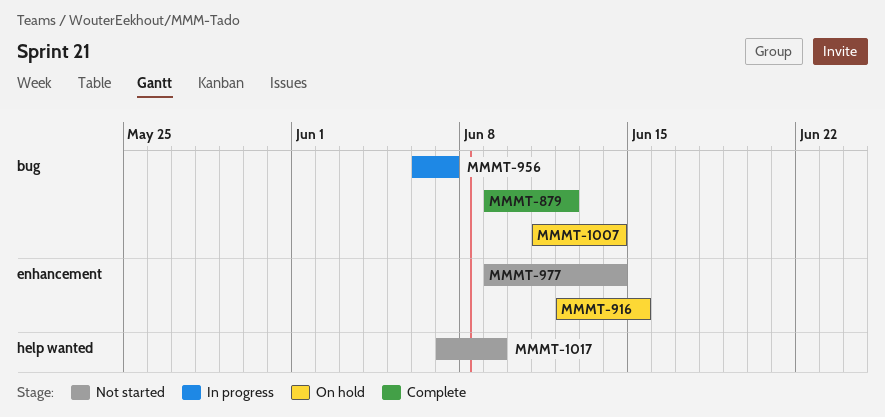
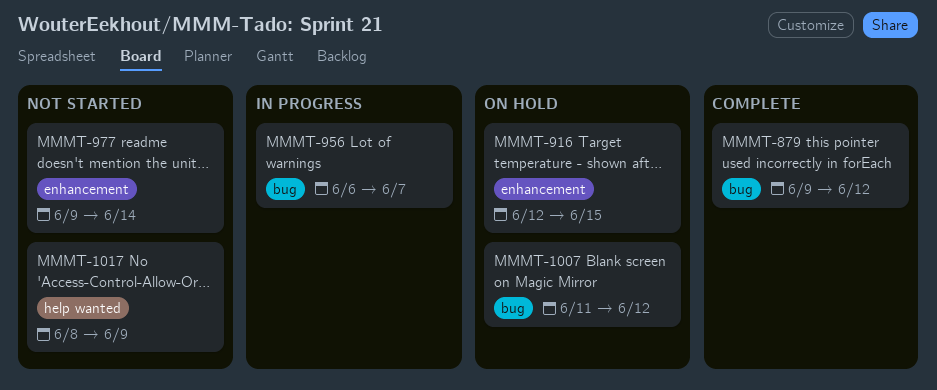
MMMT-1007, due: Jun 14 -> Jun 12
MMMT-1017, start: Jun 7 -> Jun 8

